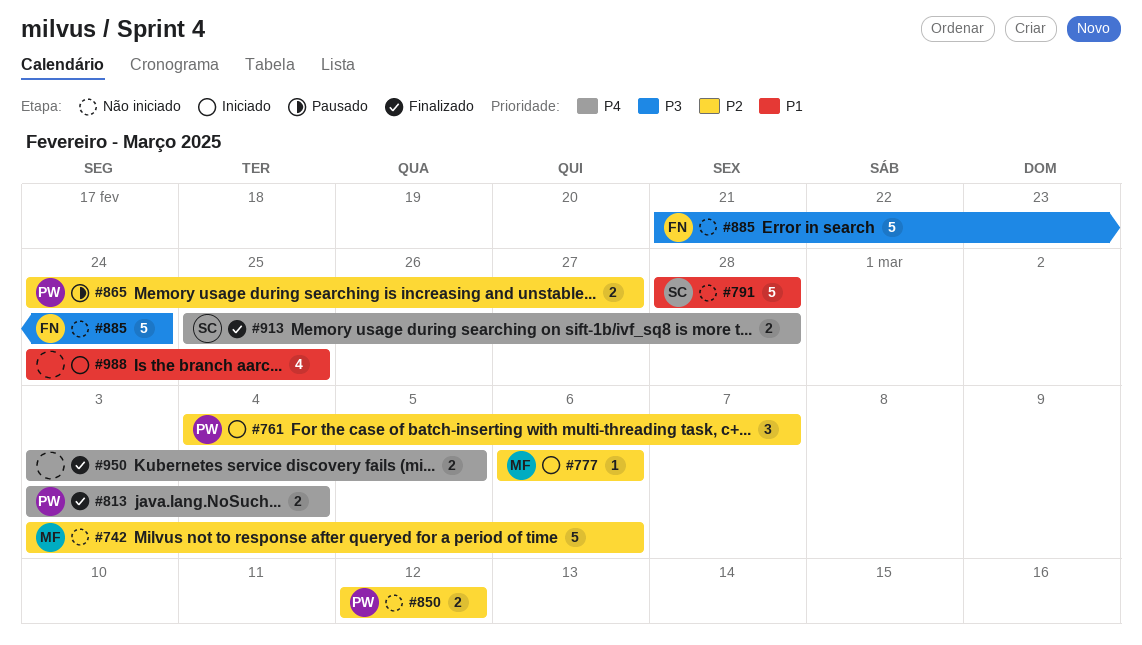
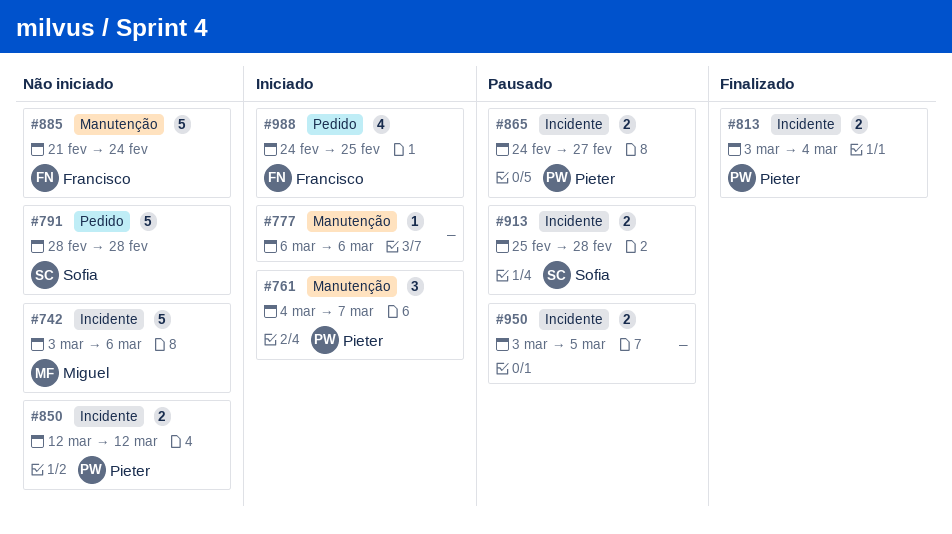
#777, owner: Miguel -> none
#913, status: Finalizado -> Pausado
#950, status: Finalizado -> Pausado
#988, owner: none -> Francisco

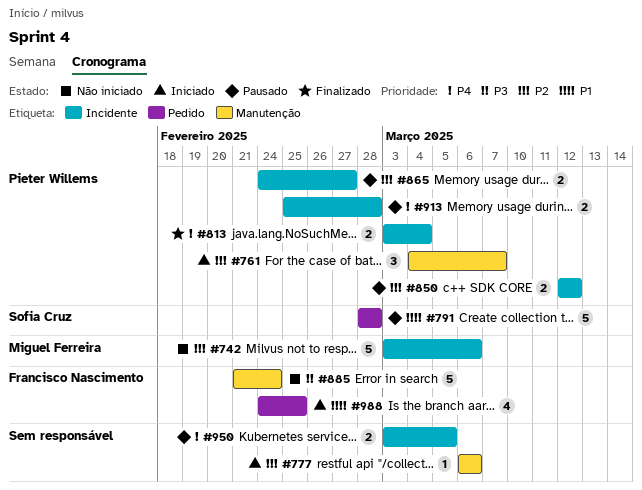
#791, status: Não iniciado -> Pausado
#850, status: Não iniciado -> Pausado
#913, owner: Sofia Cruz -> Pieter Willems

